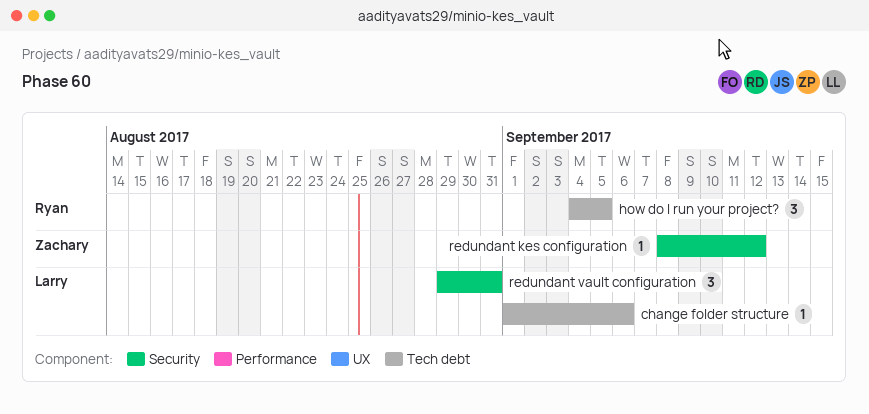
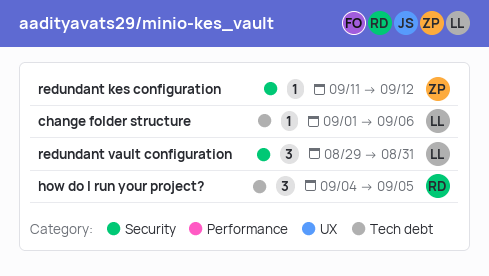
redundant kes configuration, start: Sep 8 -> Sep 11

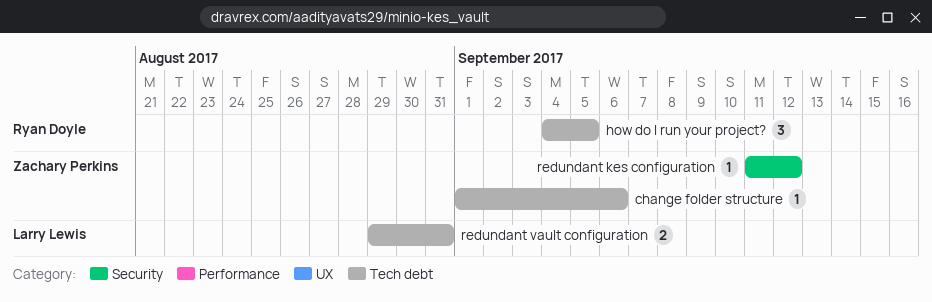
change folder structure, owner: Larry Lewis -> Zachary Perkins
redundant vault configuration, label: Security -> Tech debt
redundant vault configuration, estimate: 3 -> 2

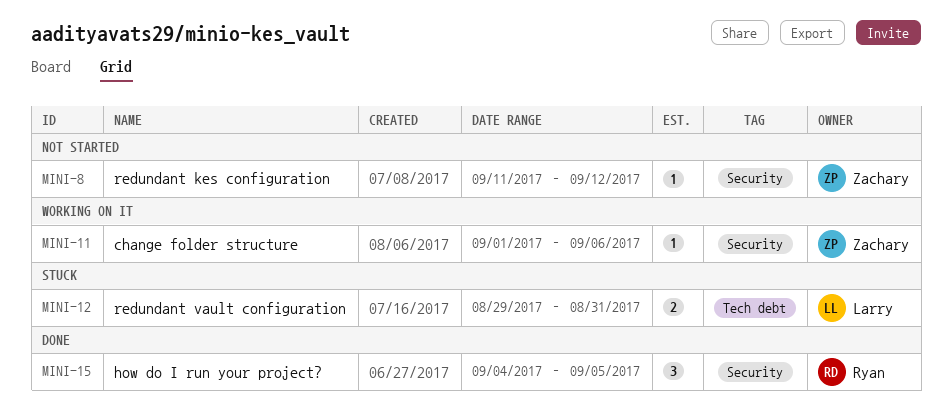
change folder structure, label: Tech debt -> Security
how do I run your project?, label: Tech debt -> Security

